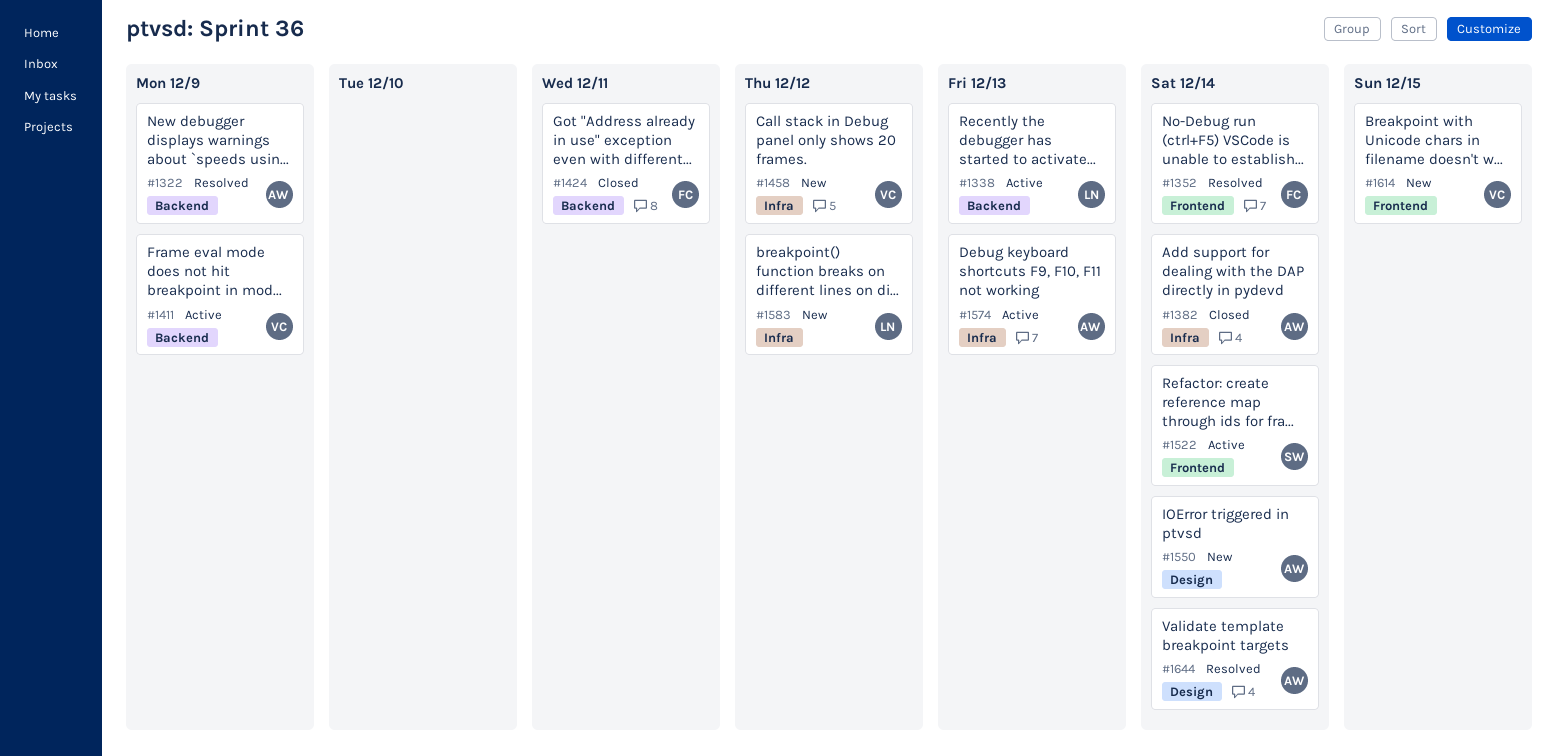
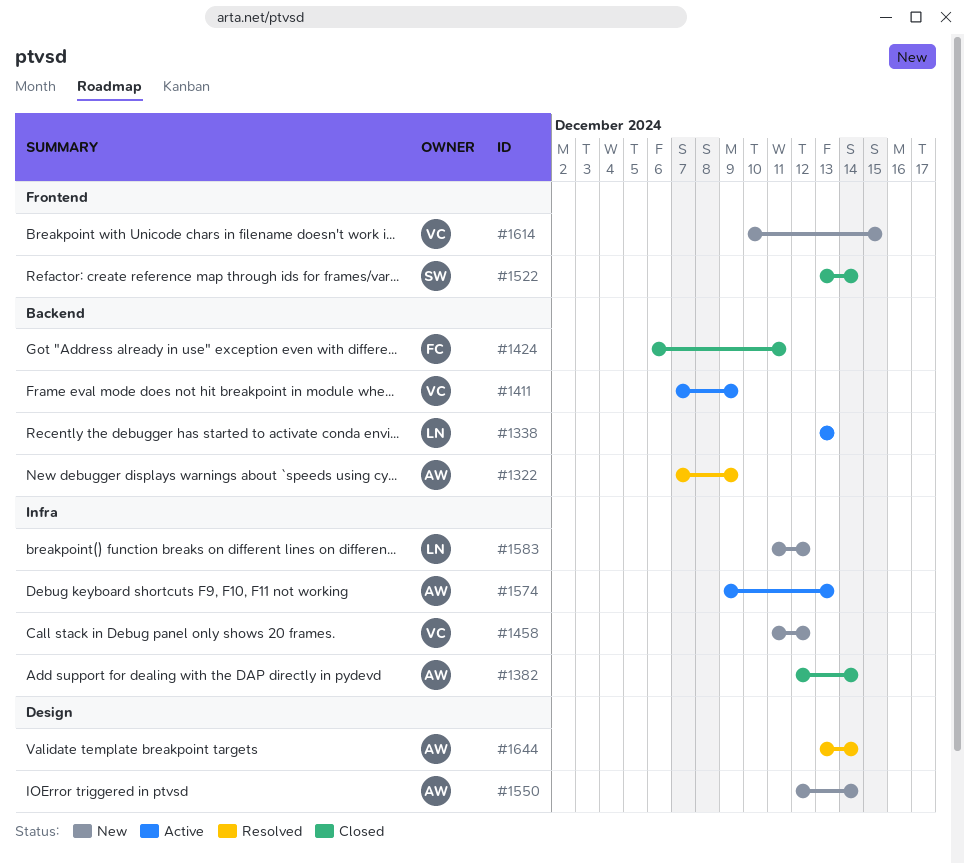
#1352: present -> none
#1522, status: Active -> Closed

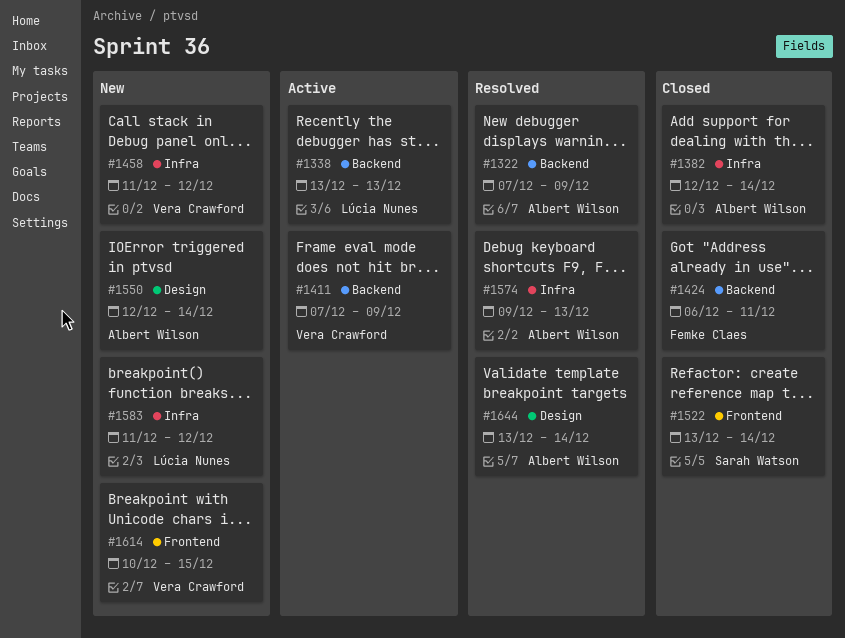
#1574, status: Active -> Resolved

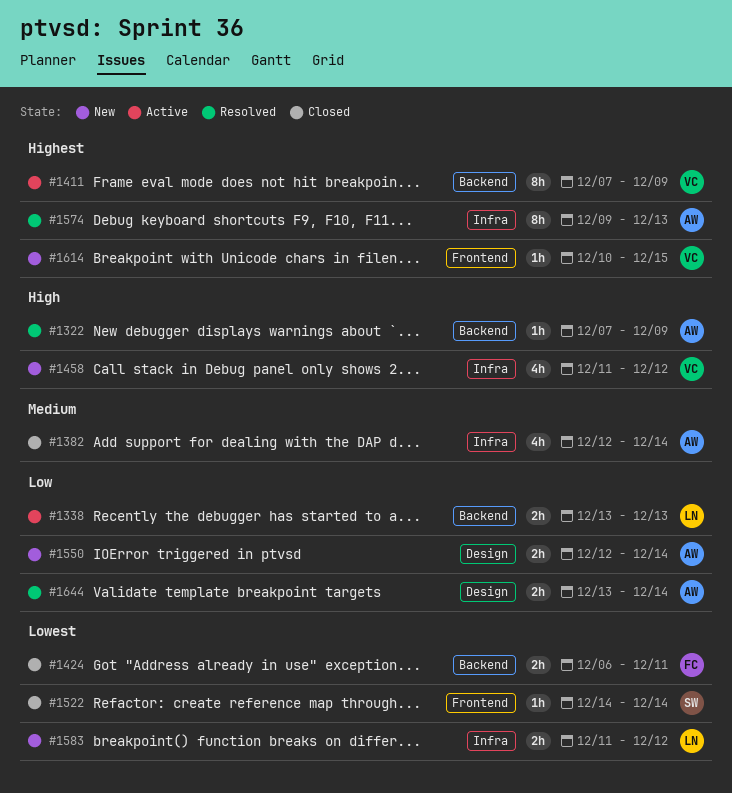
#1522, start: Dec 13 -> Dec 14

